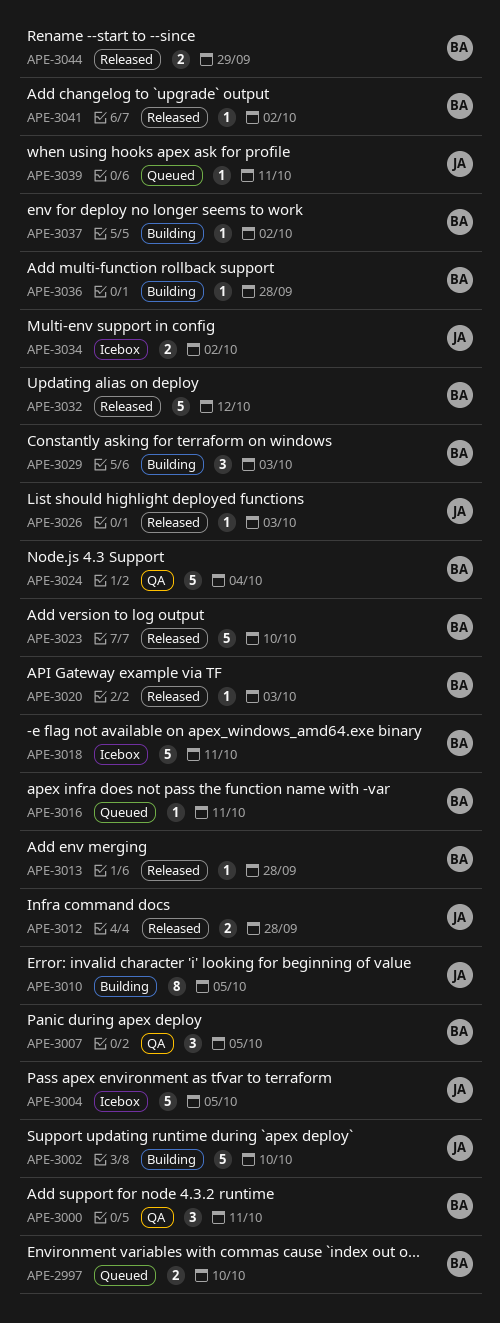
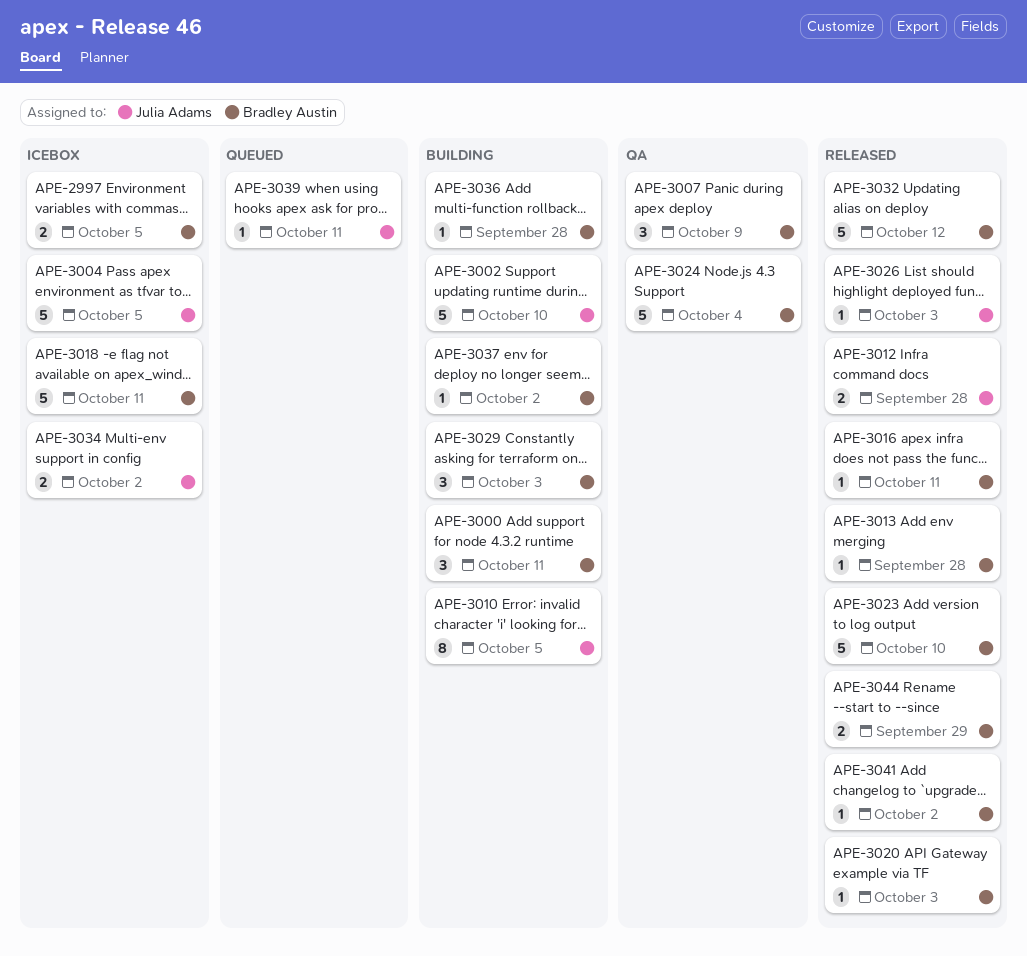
APE-2997, status: Queued -> Icebox
APE-2997, due: Oct 10 -> Oct 5
APE-3000, status: QA -> Building
APE-3007, due: Oct 5 -> Oct 9
APE-3016, status: Queued -> Released

